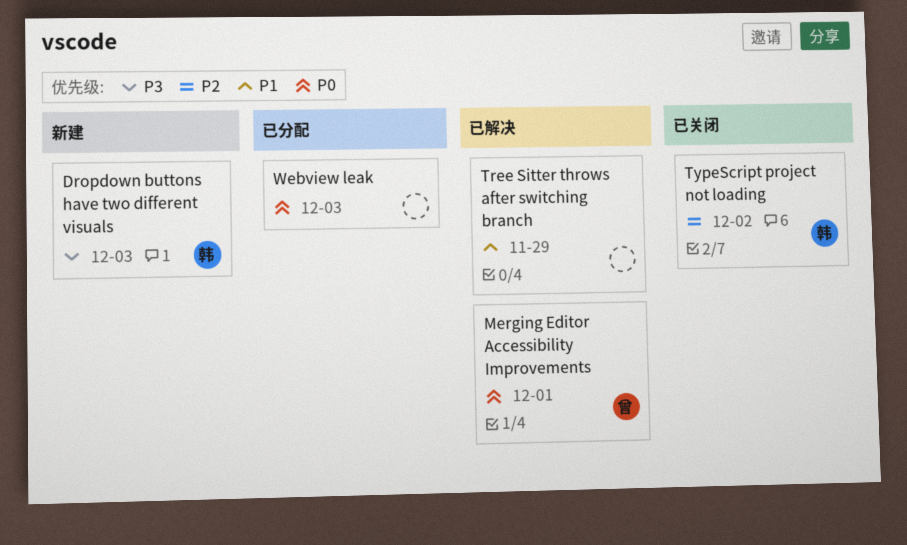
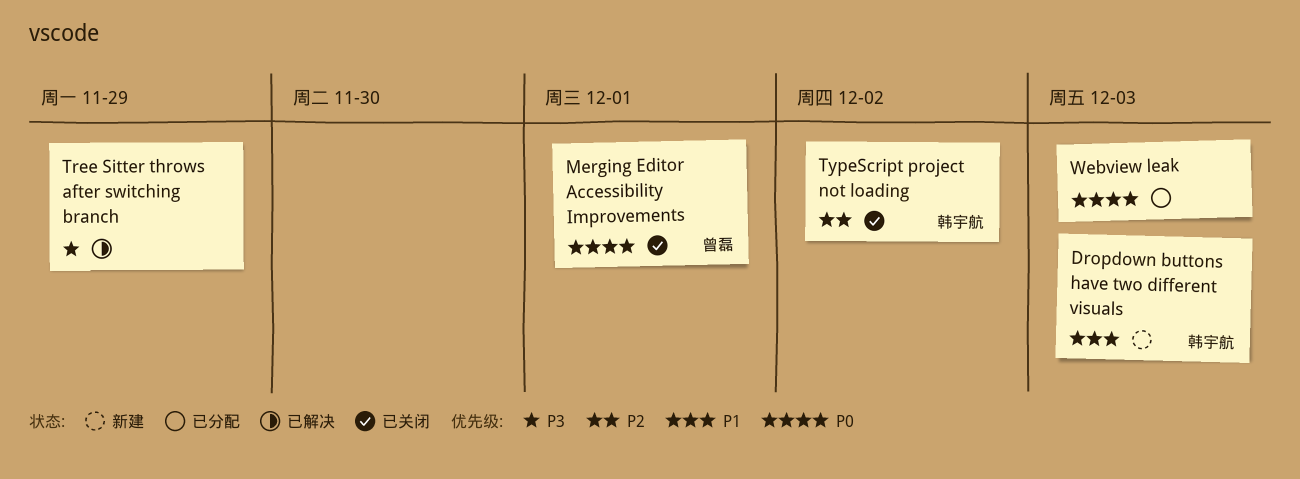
Dropdown buttons have two different visuals, priority: P3 -> P1
Merging Editor Accessibility Improvements, status: 已解决 -> 已关闭
Tree Sitter throws after switching branch, priority: P1 -> P3

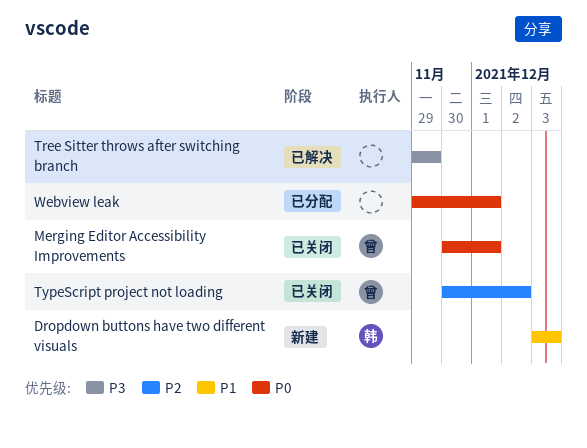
TypeScript project not loading, owner: 韩宇航 -> 曾磊
Webview leak, due: Dec 3 -> Dec 1

